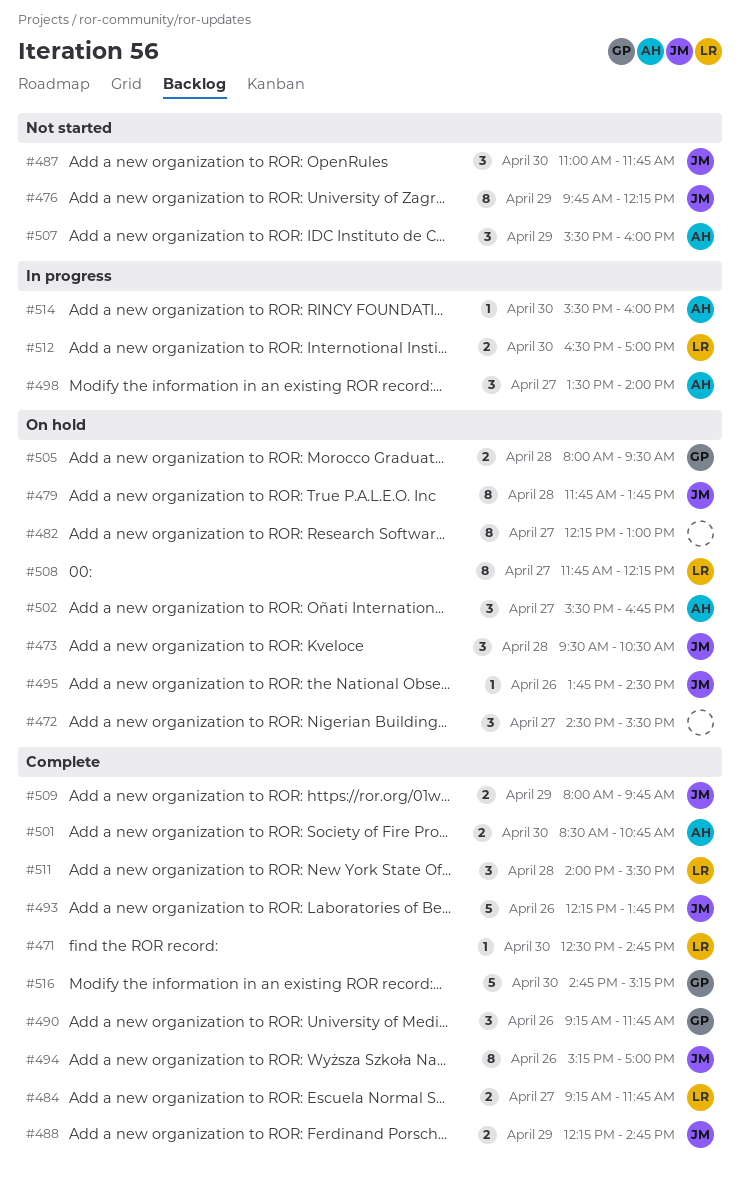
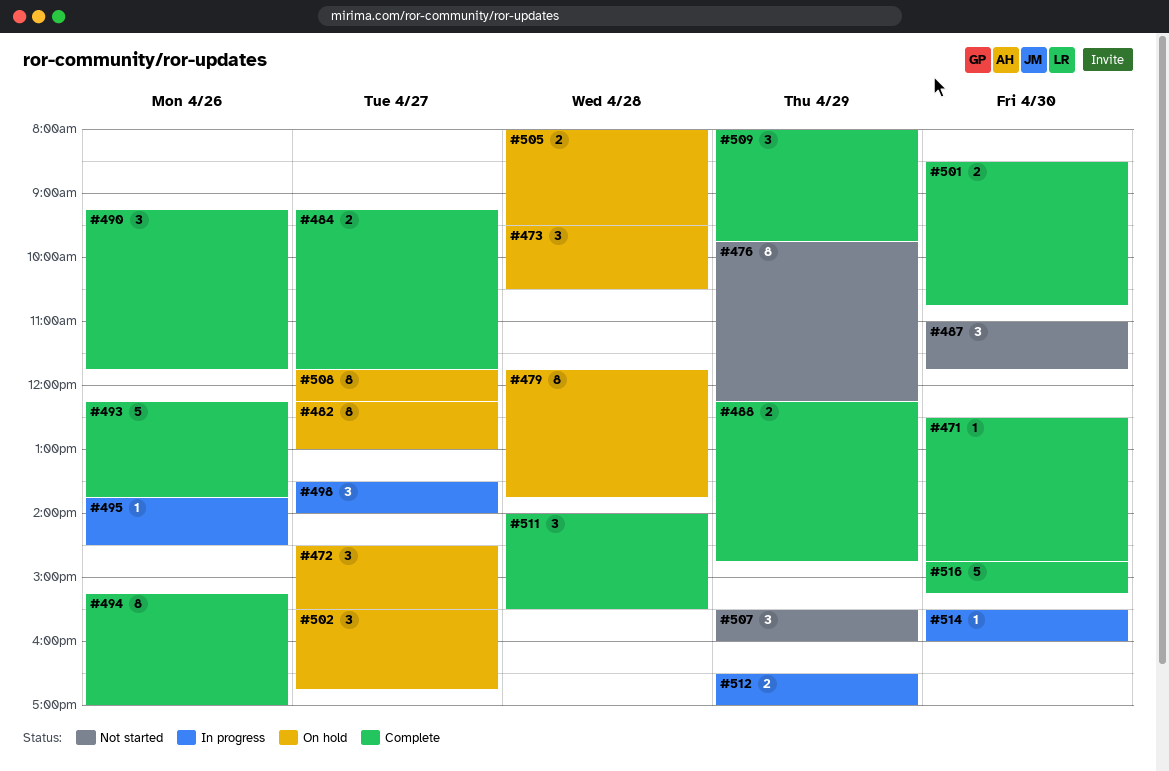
#495, status: On hold -> In progress
#509, estimate: 2 -> 3
#512, day: Apr 30 -> Apr 29

